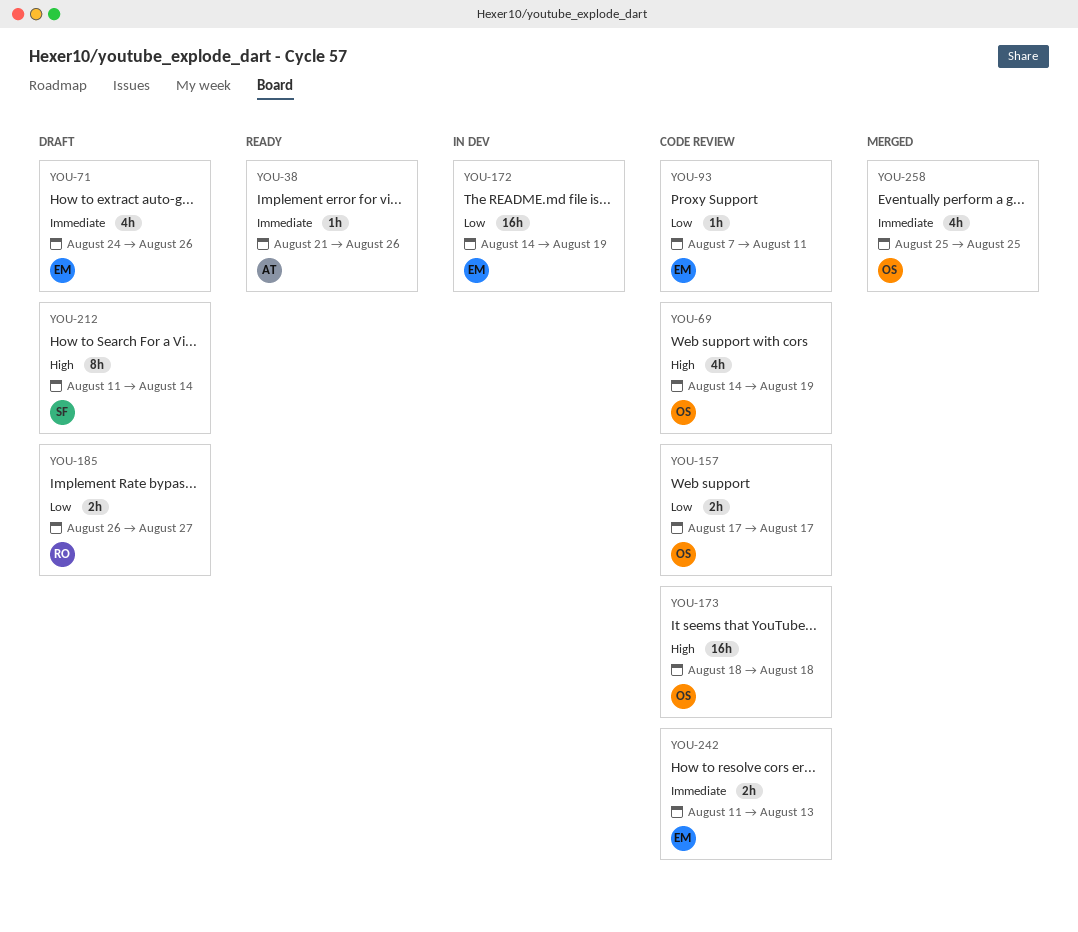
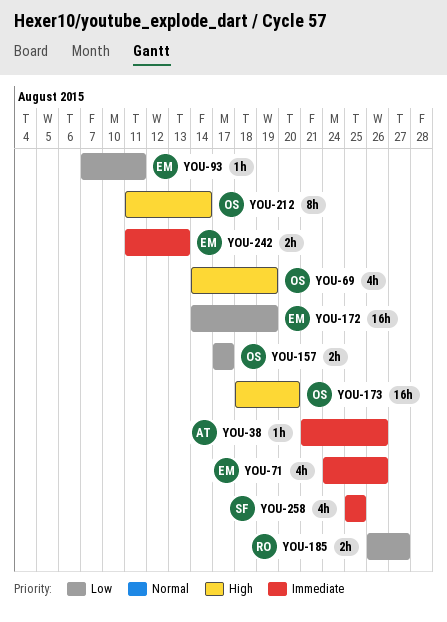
YOU-173, due: Aug 18 -> Aug 20
YOU-212, owner: SF -> OS
YOU-258, owner: OS -> SF

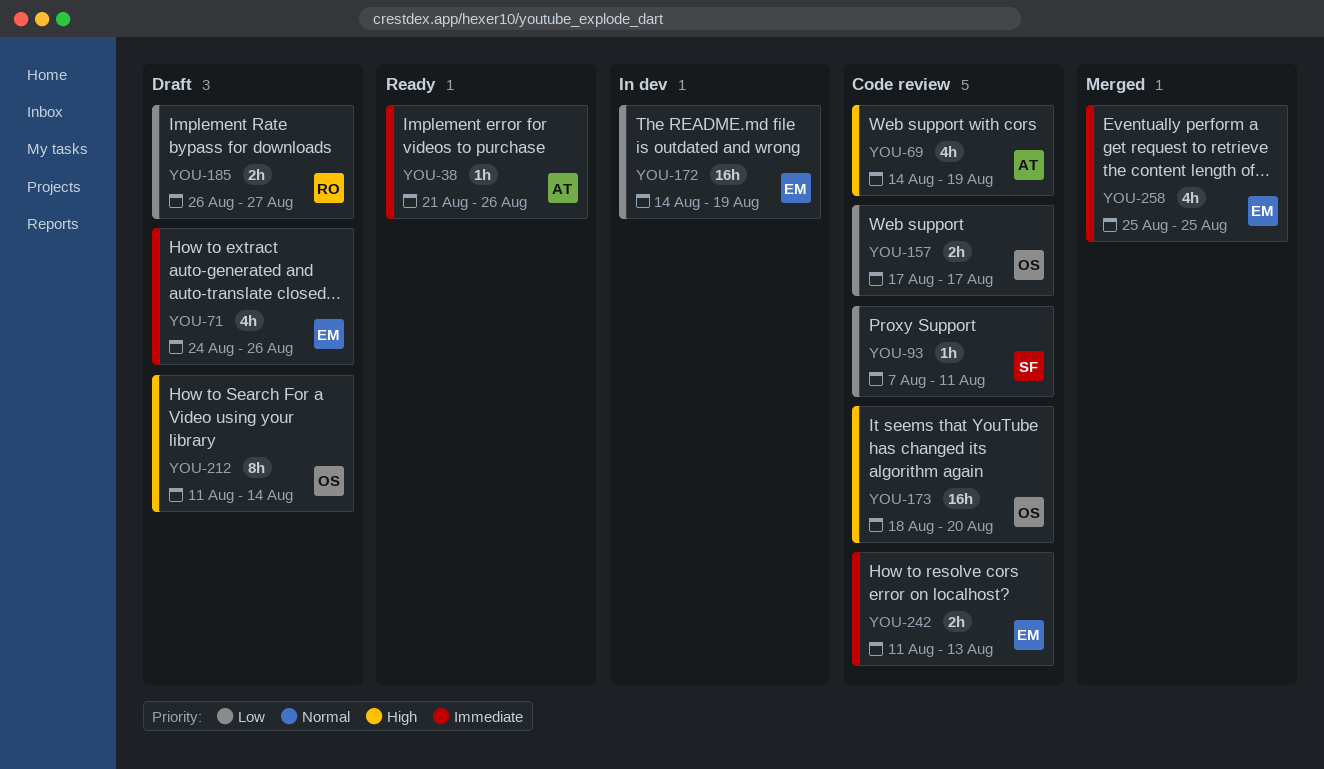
YOU-69, owner: OS -> AT
YOU-93, owner: EM -> SF
YOU-258, owner: SF -> EM

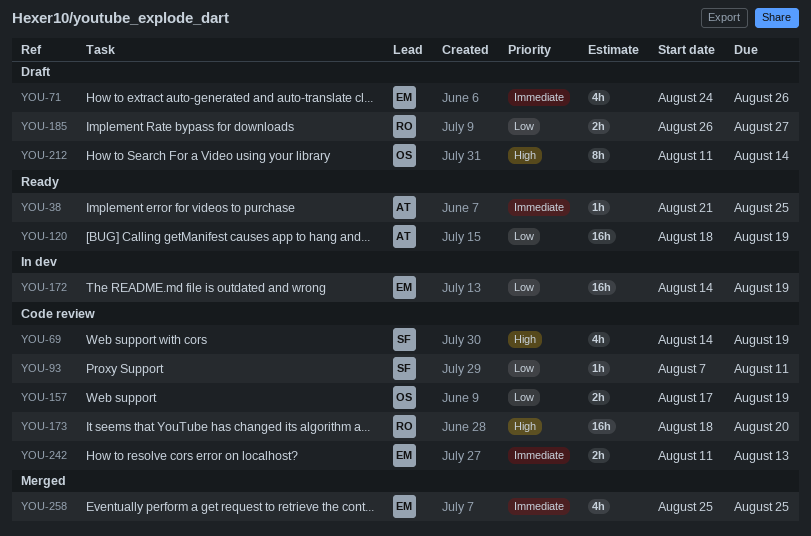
YOU-38, due: Aug 26 -> Aug 25
YOU-69, owner: AT -> SF
YOU-120: none -> present
YOU-157, due: Aug 17 -> Aug 19
YOU-173, owner: OS -> RO

